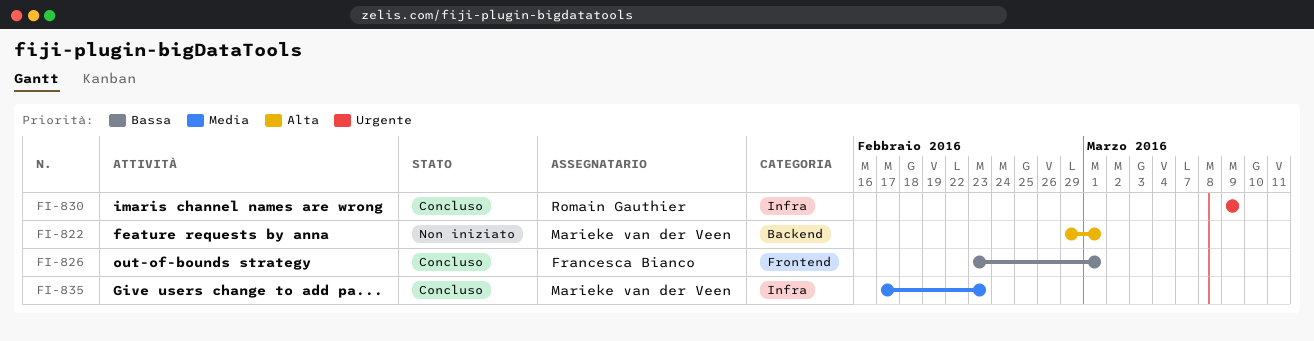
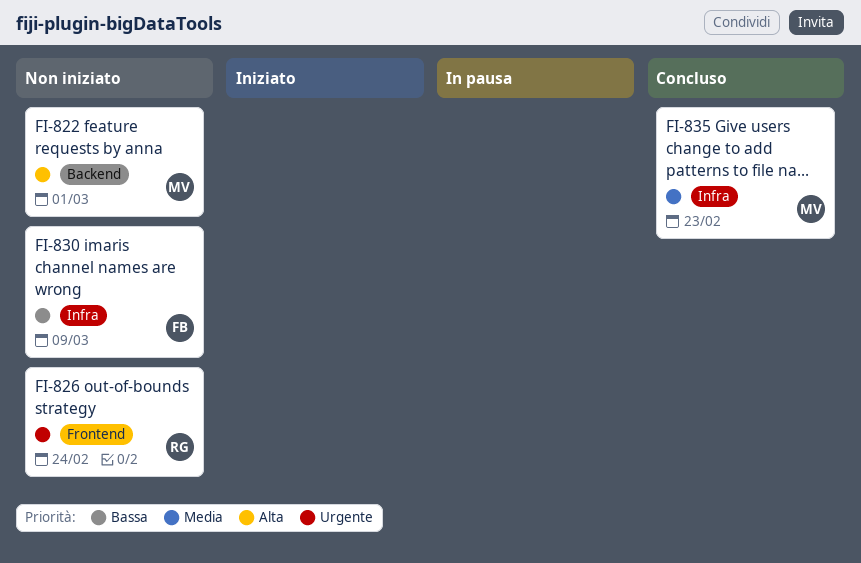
FI-826, status: Concluso -> Non iniziato
FI-826, owner: Francesca Bianco -> Romain Gauthier
FI-826, priority: Bassa -> Urgente
FI-826, due: Mar 1 -> Feb 24
FI-830, status: Concluso -> Non iniziato
FI-830, owner: Romain Gauthier -> Francesca Bianco
FI-830, priority: Urgente -> Bassa

